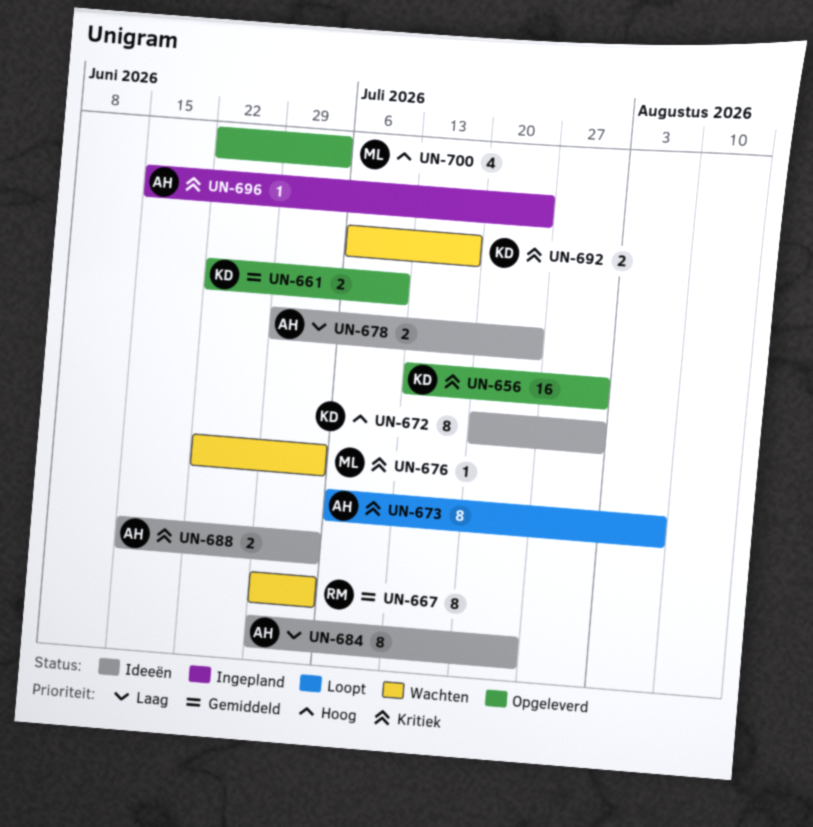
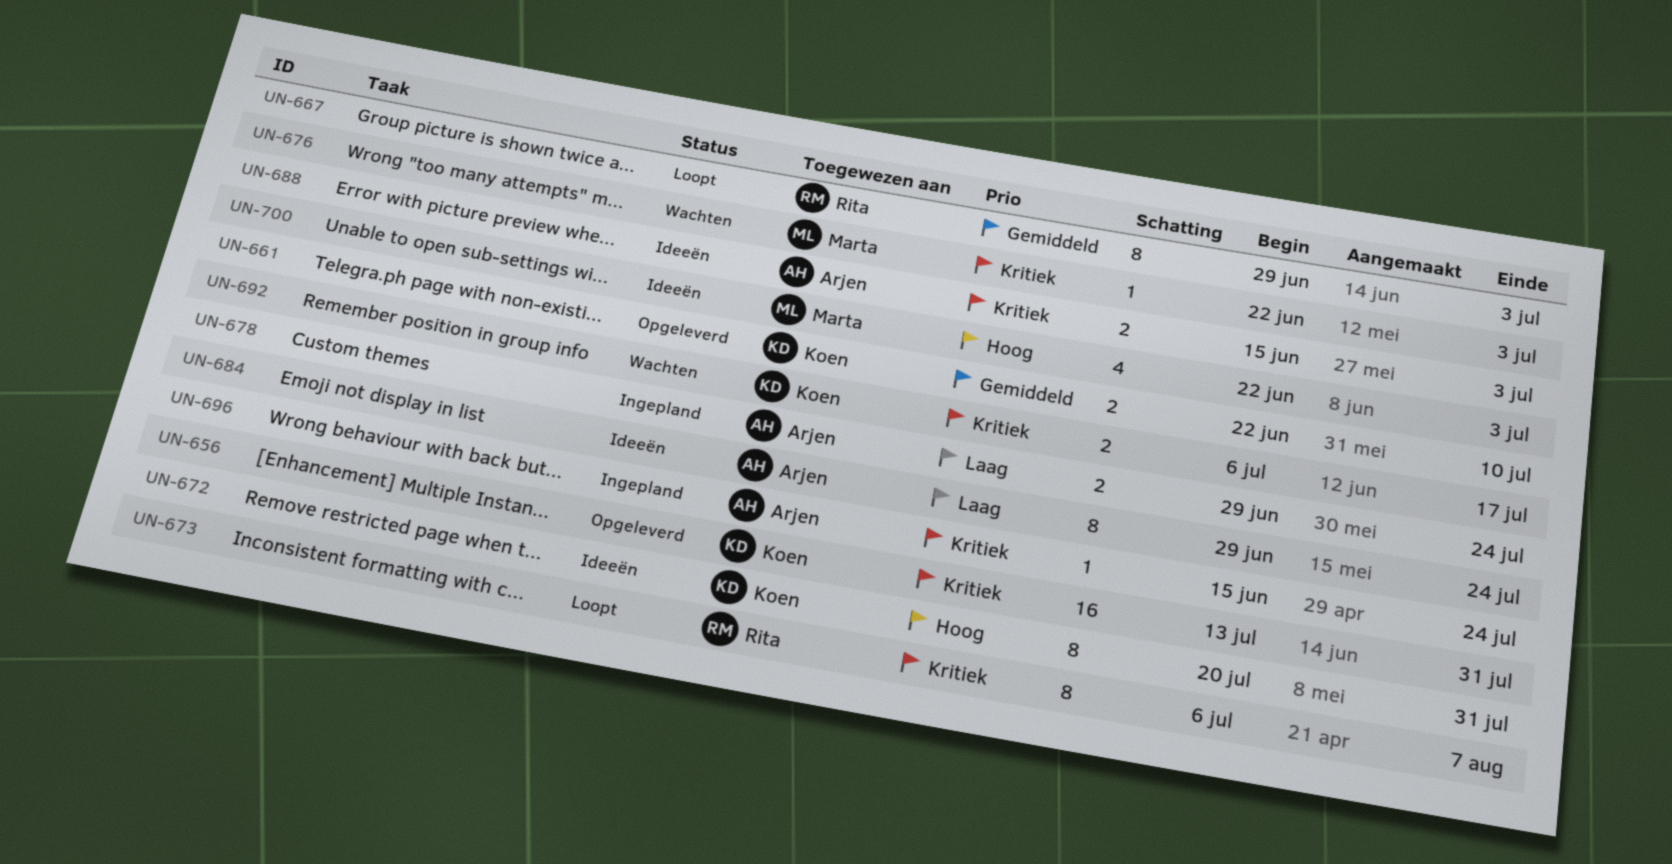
UN-667, status: Wachten -> Loopt
UN-673, owner: Arjen -> Rita
UN-678, status: Ideeën -> Ingepland
UN-700, status: Opgeleverd -> Ideeën

